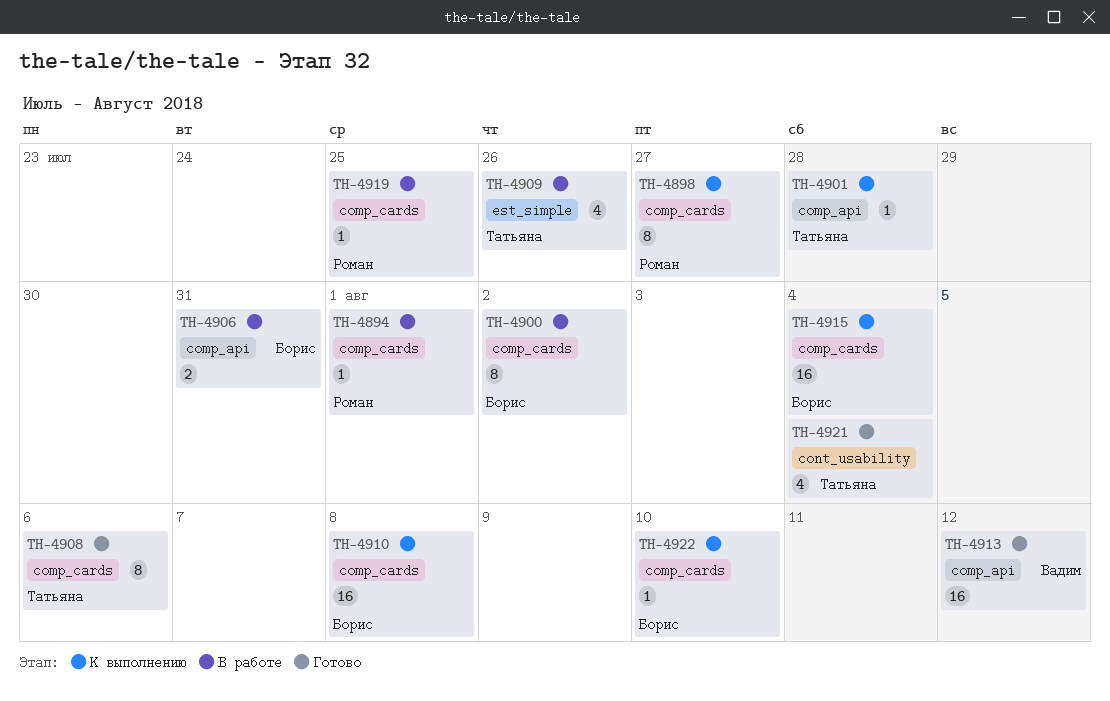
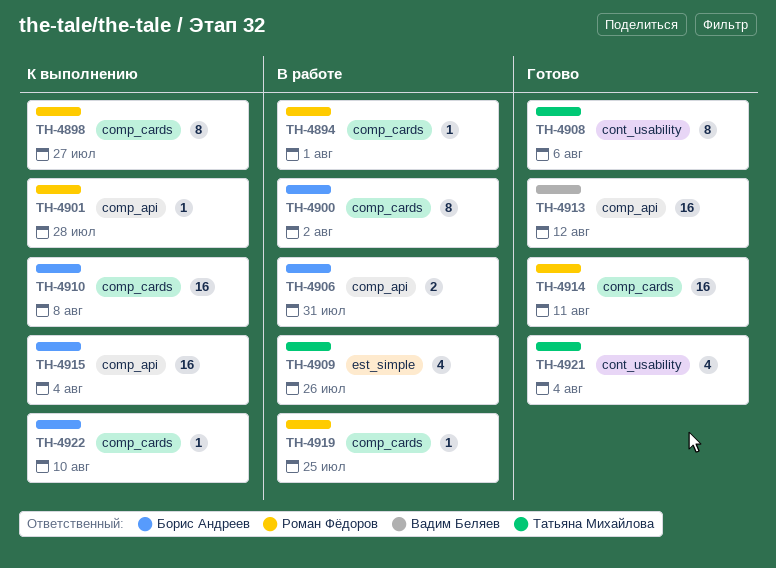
TH-4901, owner: Татьяна Михайлова -> Роман Фёдоров
TH-4908, label: comp_cards -> cont_usability
TH-4914: none -> present
TH-4915, label: comp_cards -> comp_api

